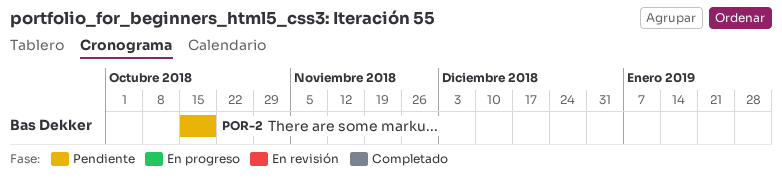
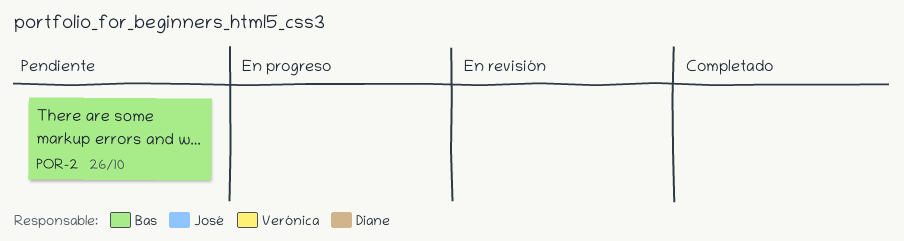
POR-2, due: Oct 19 -> Oct 26

